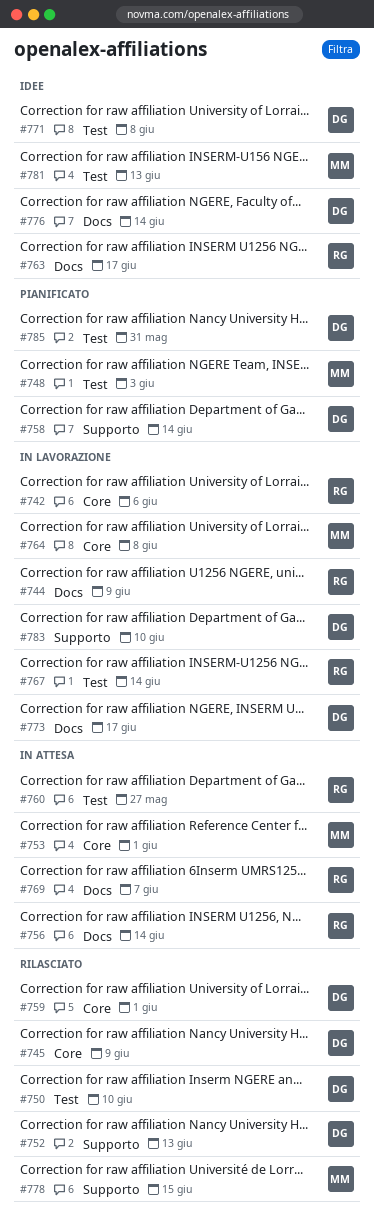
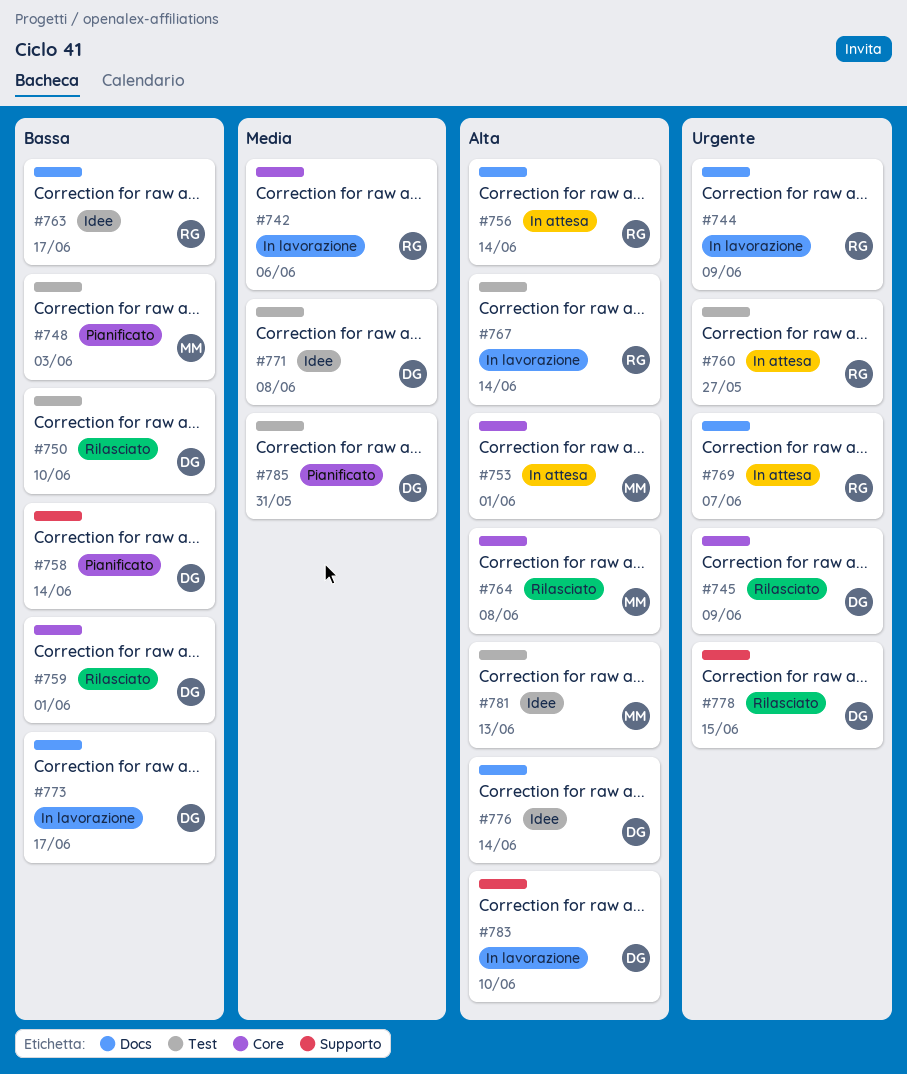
#752: present -> none
#764, status: In lavorazione -> Rilasciato
#778, owner: MM -> DG

